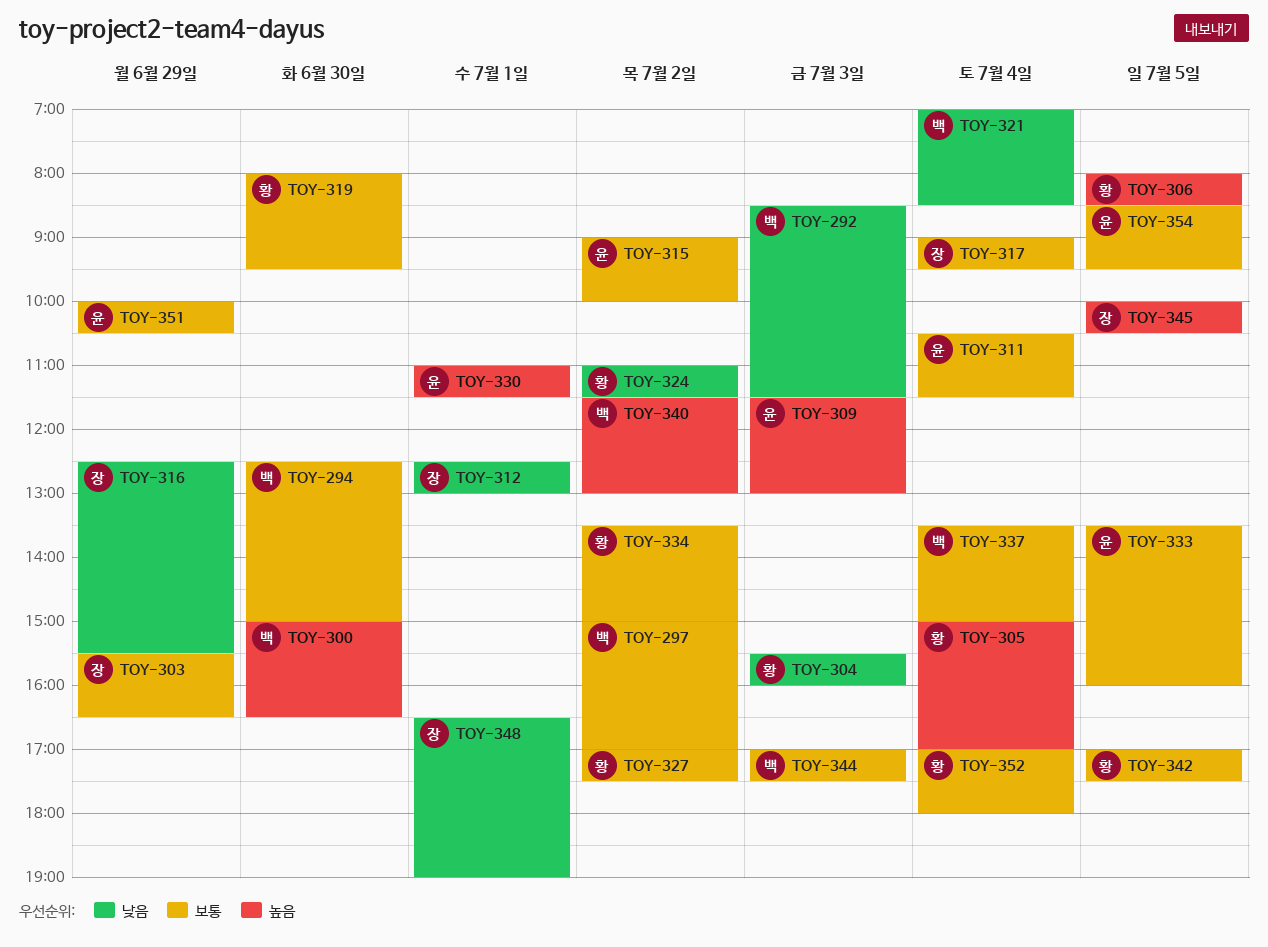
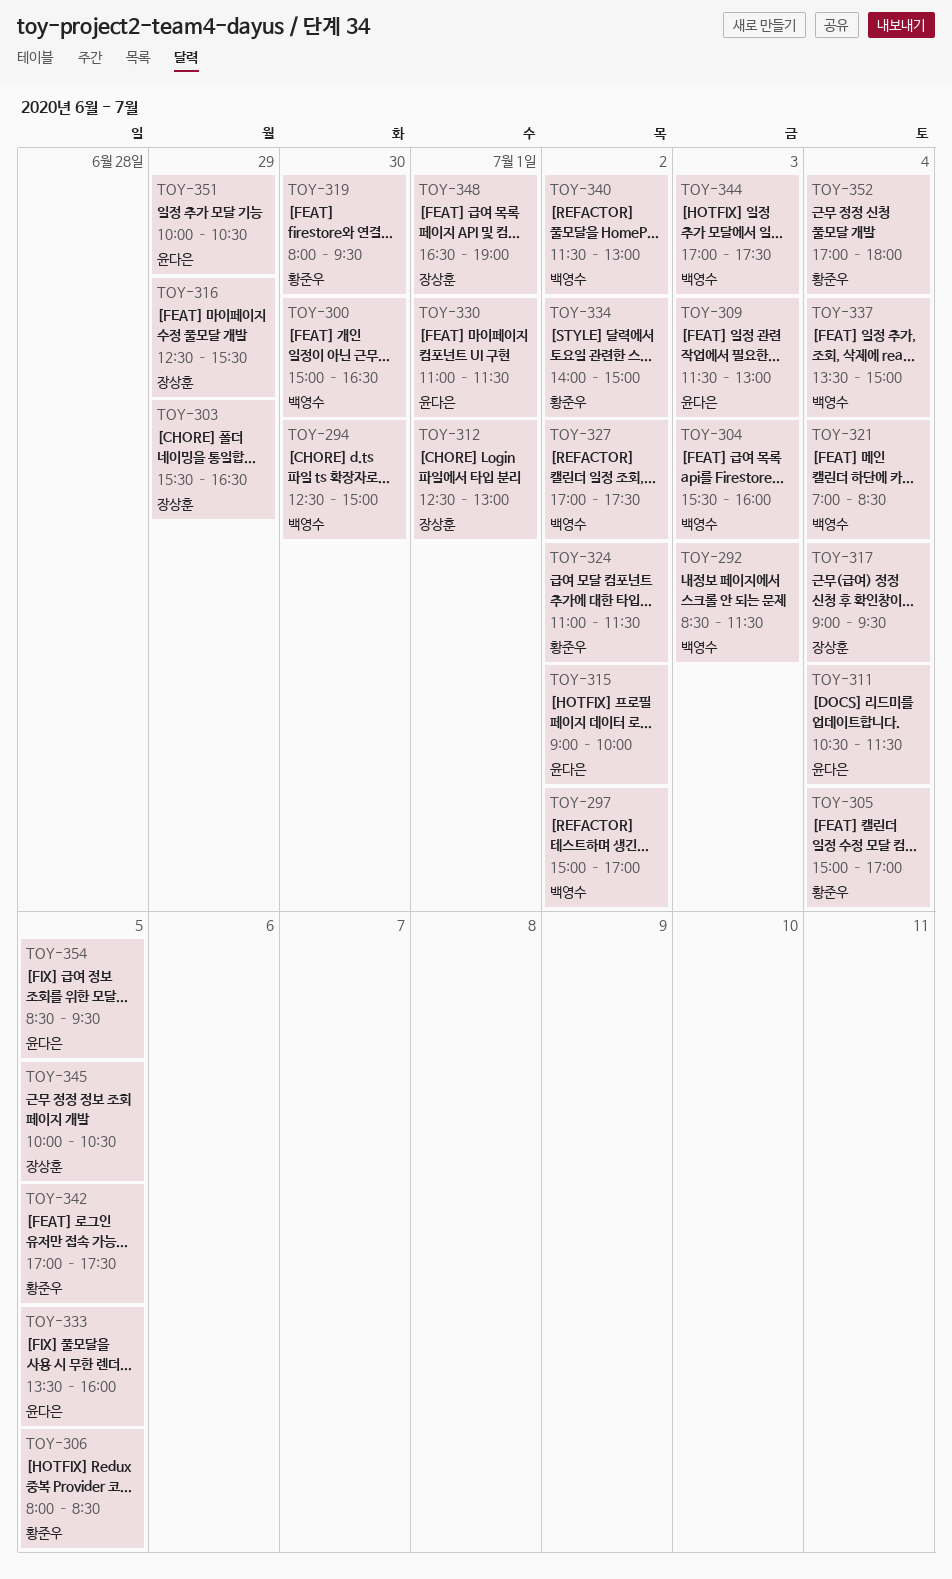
TOY-304, owner: 황준우 -> 백영수
TOY-327, owner: 황준우 -> 백영수
TOY-334, begins: 13:30 -> 14:00

